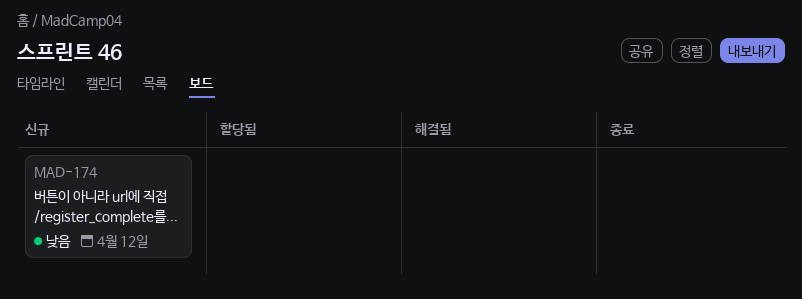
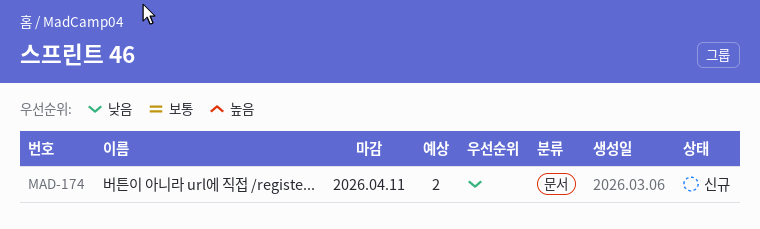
MAD-174, due: Apr 12 -> Apr 11

